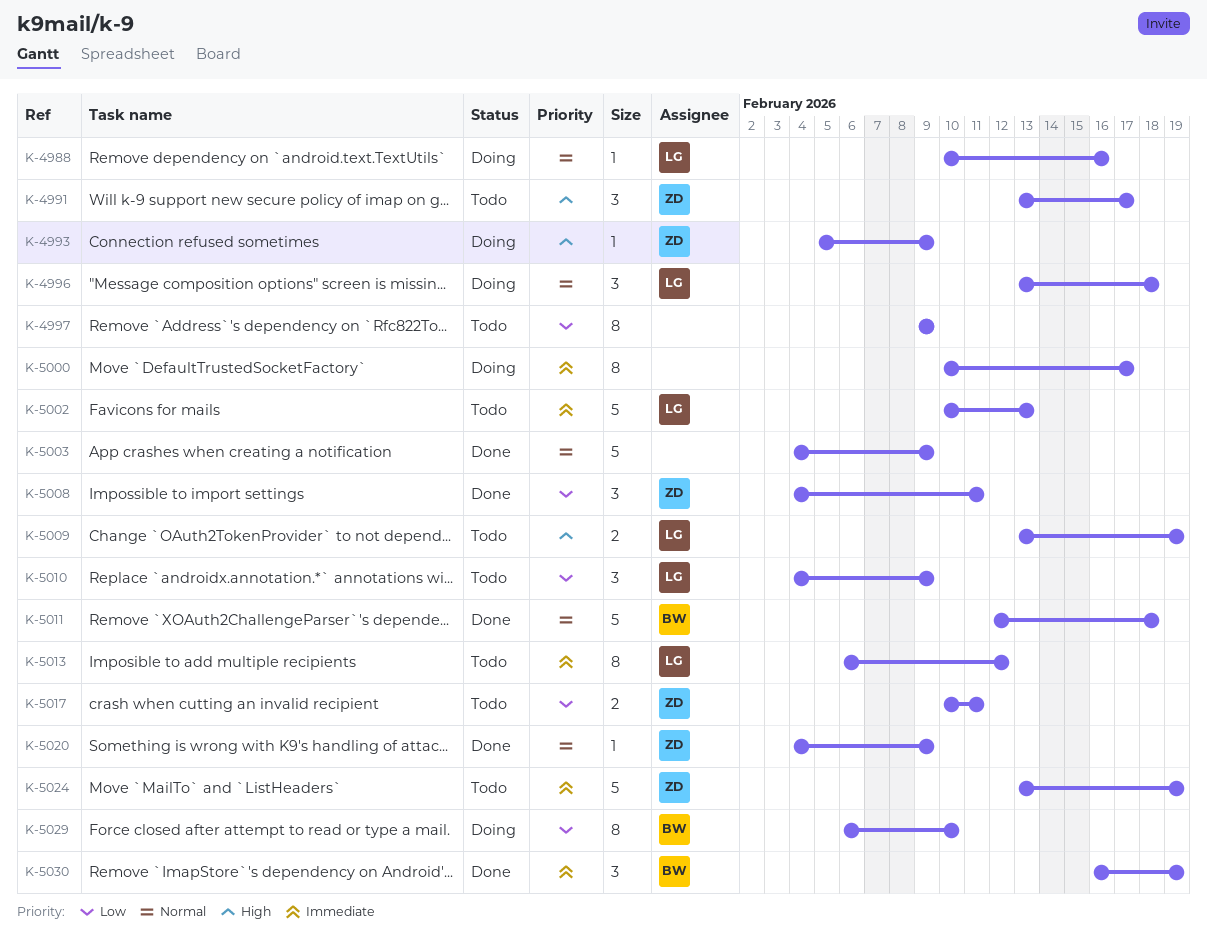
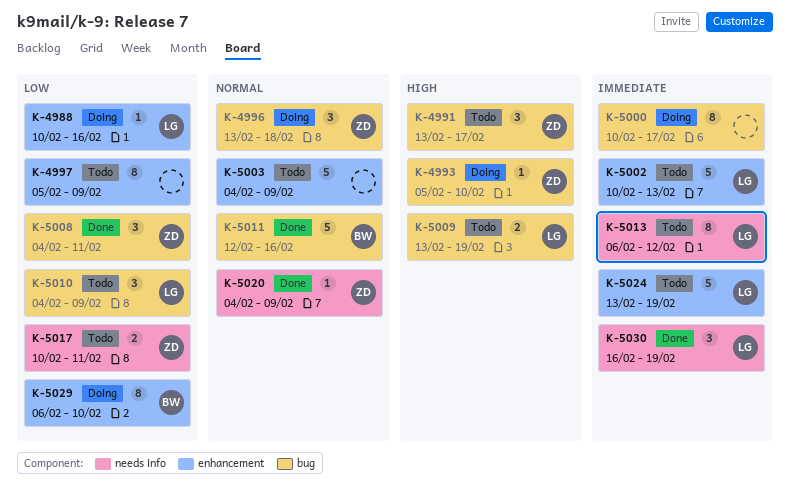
K-4988, priority: Normal -> Low
K-4993, due: Feb 9 -> Feb 10
K-4996, owner: LG -> ZD
K-4997, start: Feb 9 -> Feb 5
K-5003, status: Done -> Todo
K-5011, due: Feb 18 -> Feb 16
K-5024, owner: ZD -> LG
K-5030, owner: BW -> LG

